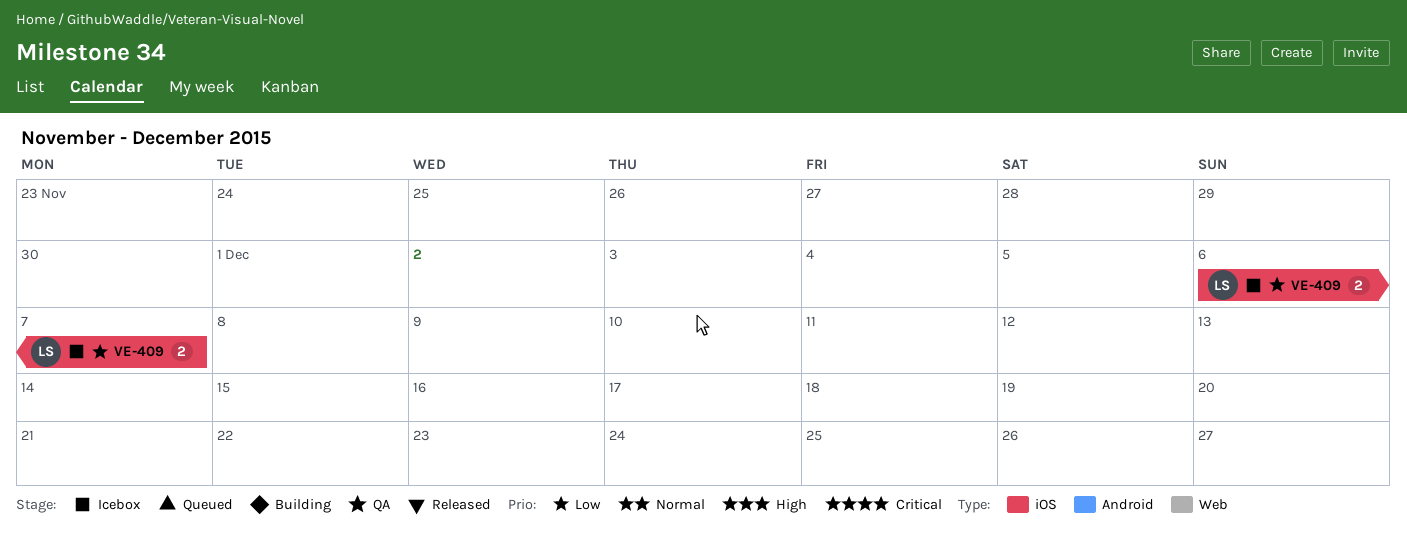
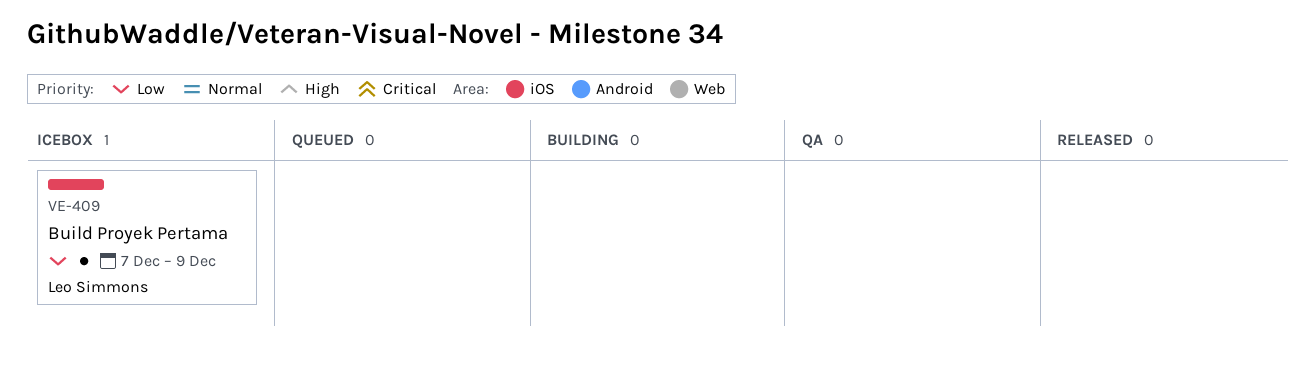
VE-409, estimate: 2 -> 1
VE-409, start: Dec 6 -> Dec 7
VE-409, due: Dec 7 -> Dec 9

